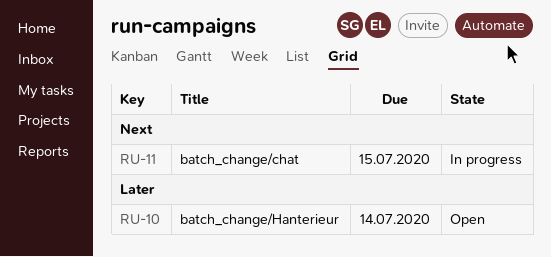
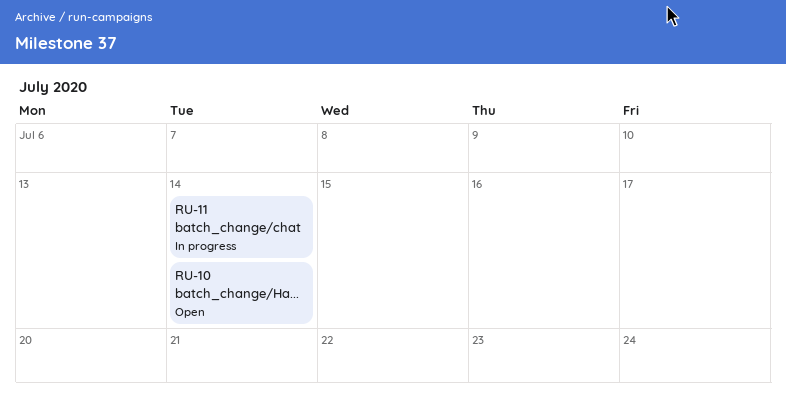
RU-11, due: Jul 15 -> Jul 14

